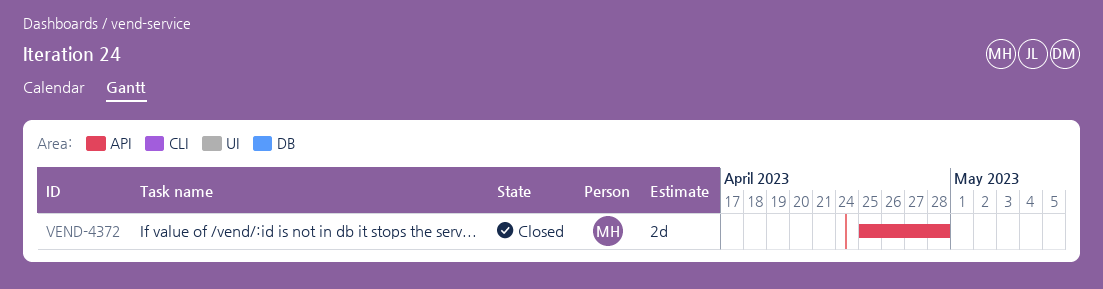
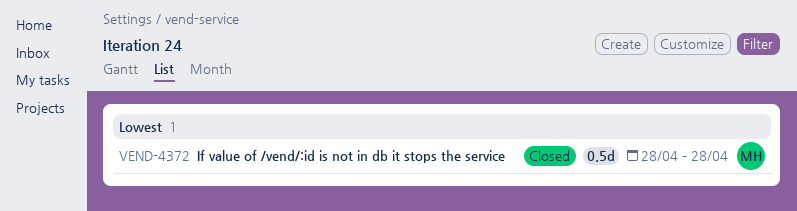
VEND-4372, estimate: 2d -> 0.5d
VEND-4372, start: Apr 25 -> Apr 28

